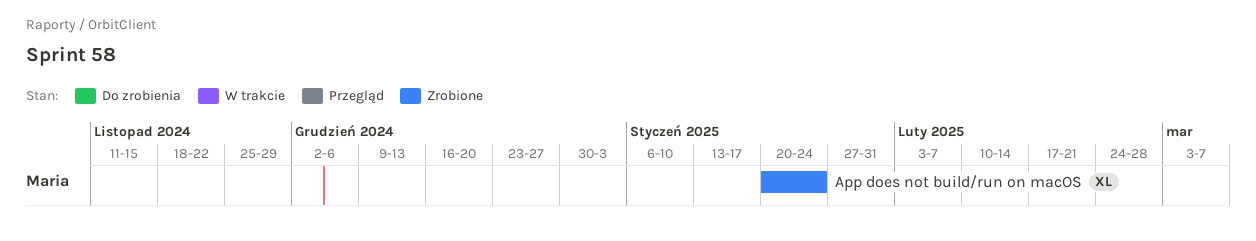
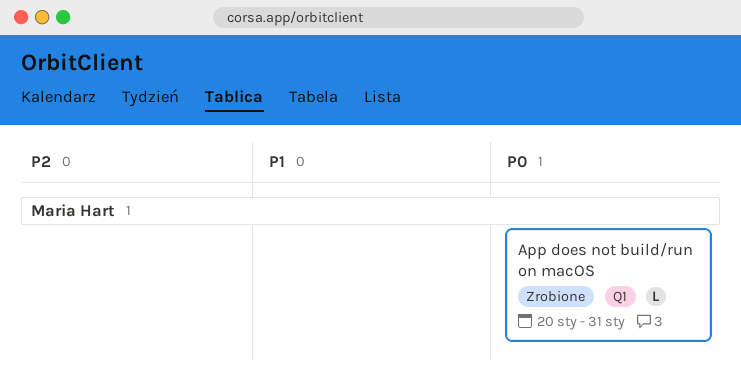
App does not build/run on macOS, estimate: XL -> L
App does not build/run on macOS, due: Jan 24 -> Jan 31

